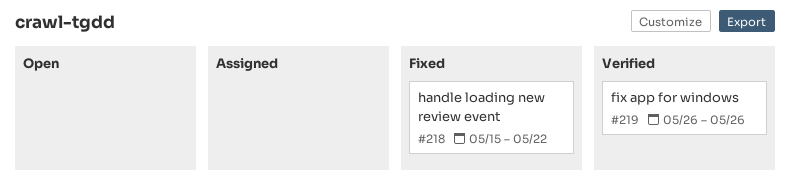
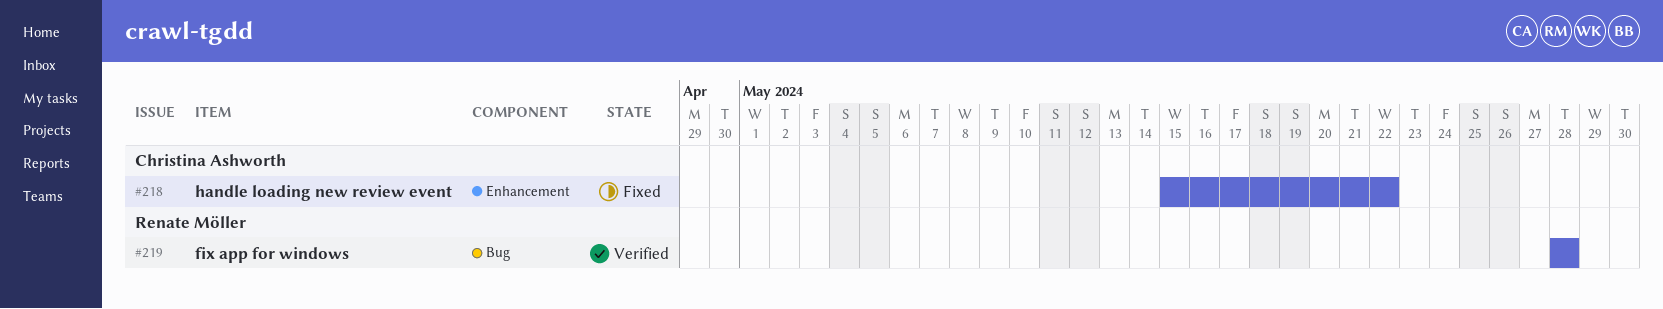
#219, start: May 26 -> May 28
#219, due: May 26 -> May 28

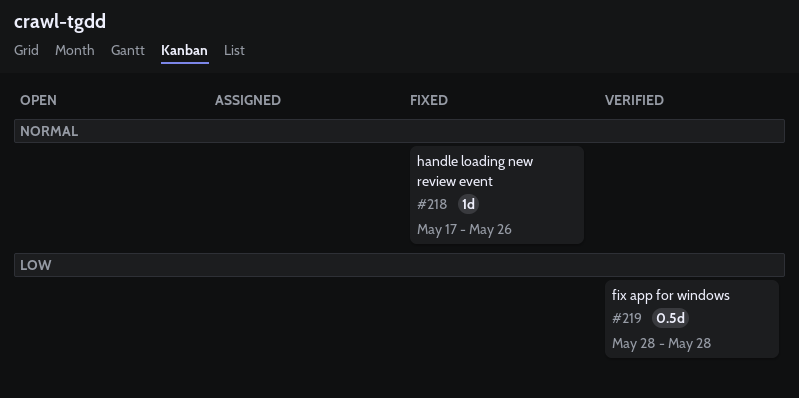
#218, start: May 15 -> May 17
#218, due: May 22 -> May 26

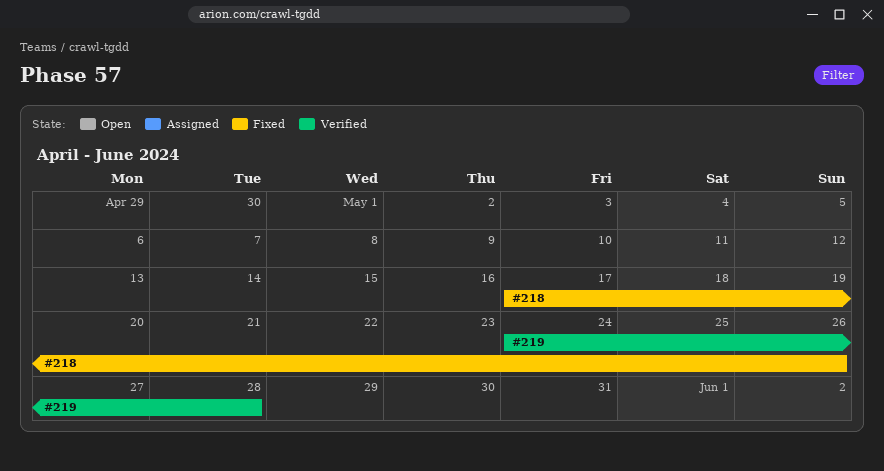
#219, start: May 28 -> May 24

